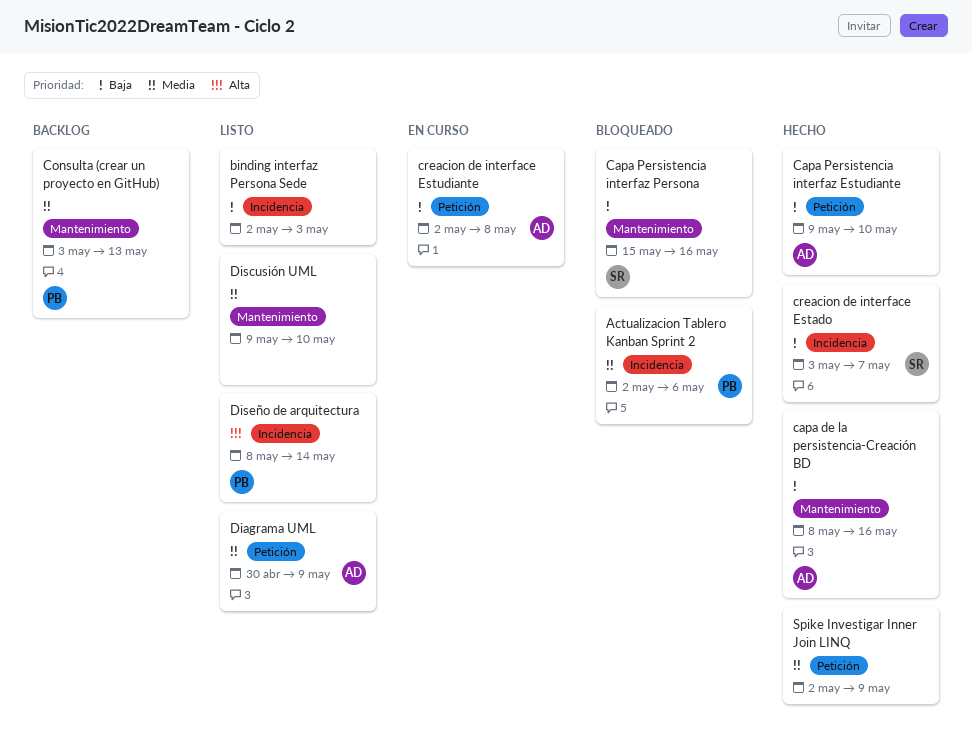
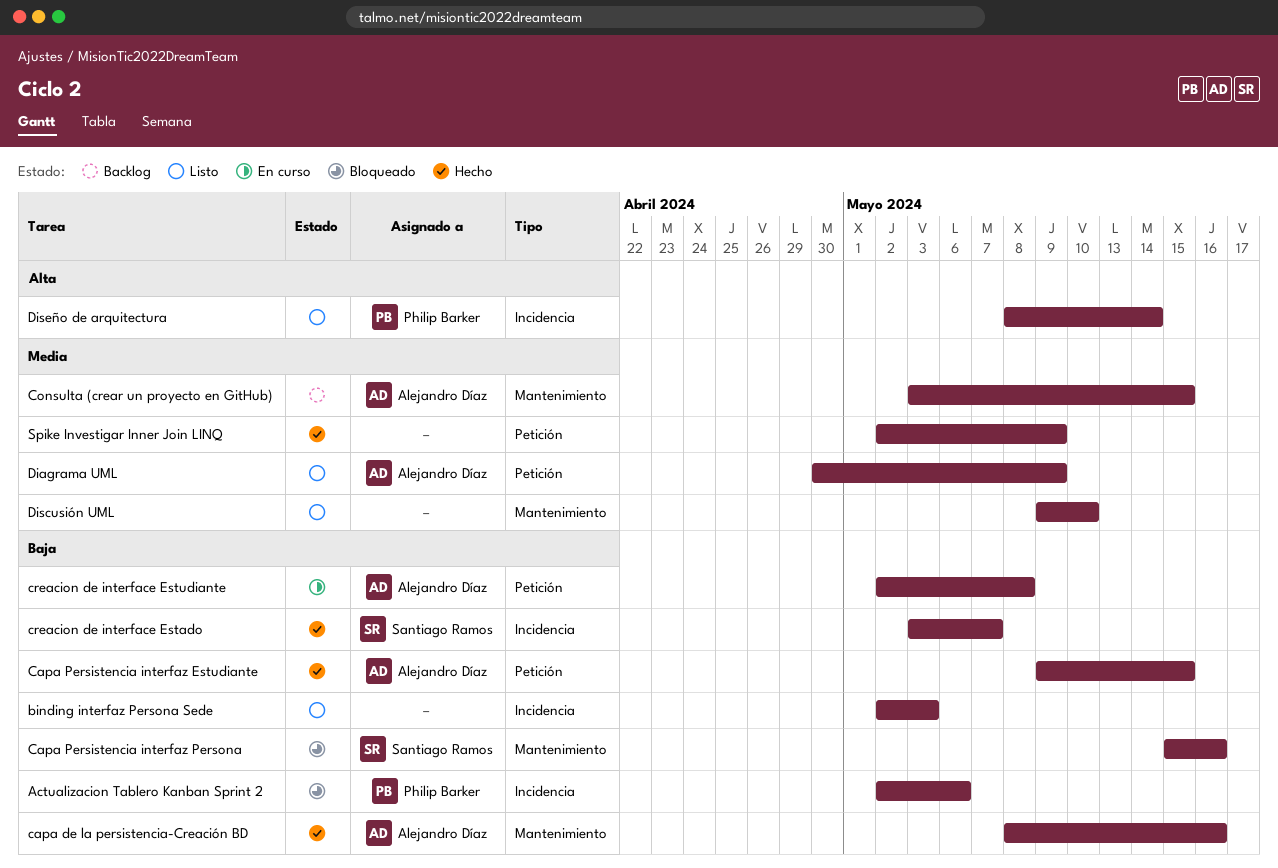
Actualizacion Tablero Kanban Sprint 2, priority: Media -> Baja
Capa Persistencia interfaz Estudiante, due: May 10 -> May 15
Consulta (crear un proyecto en GitHub), owner: Philip Barker -> Alejandro Díaz
Consulta (crear un proyecto en GitHub), due: May 13 -> May 15

